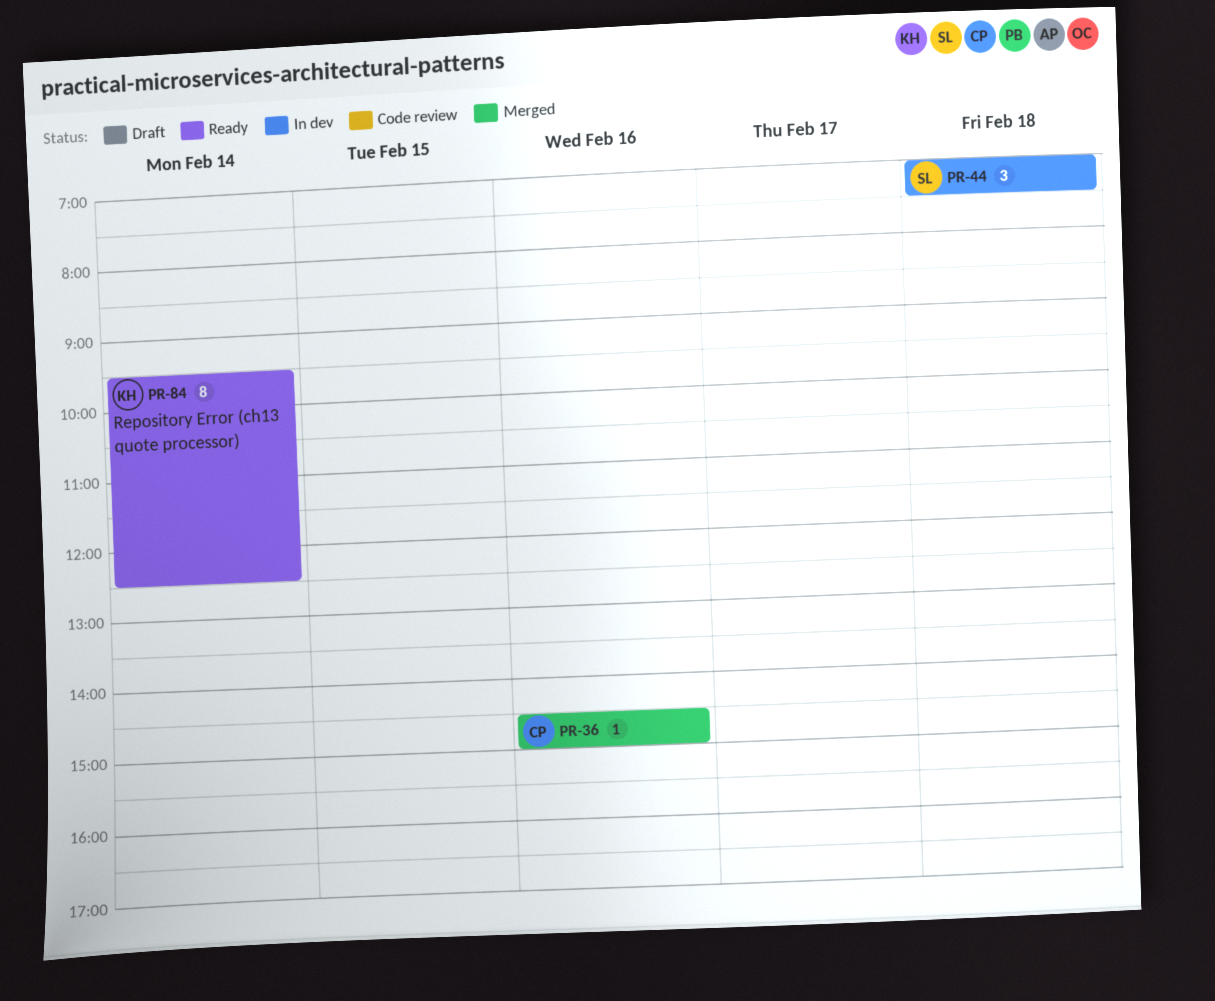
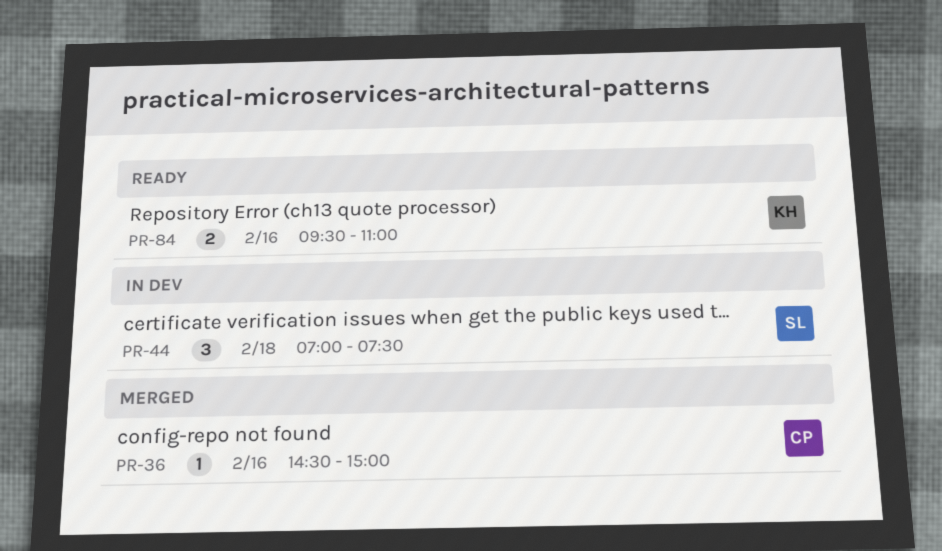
PR-84, estimate: 8 -> 2
PR-84, day: Feb 14 -> Feb 16
PR-84, ends: 12:30 -> 11:00

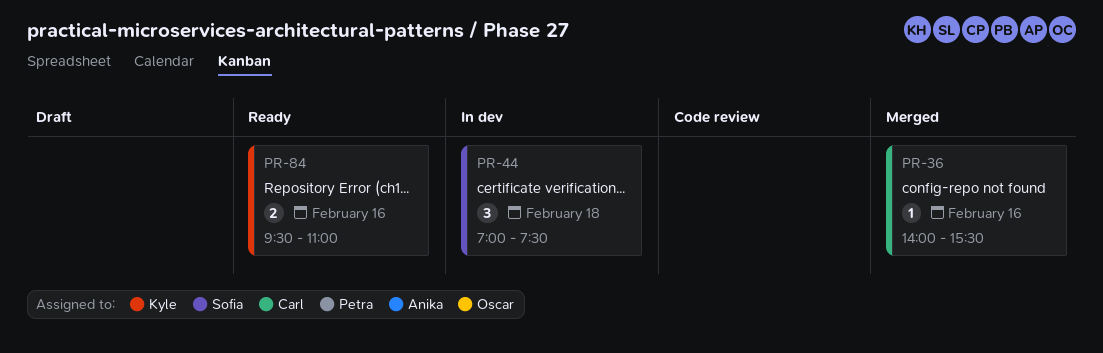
PR-36, begins: 14:30 -> 14:00
PR-36, ends: 15:00 -> 15:30

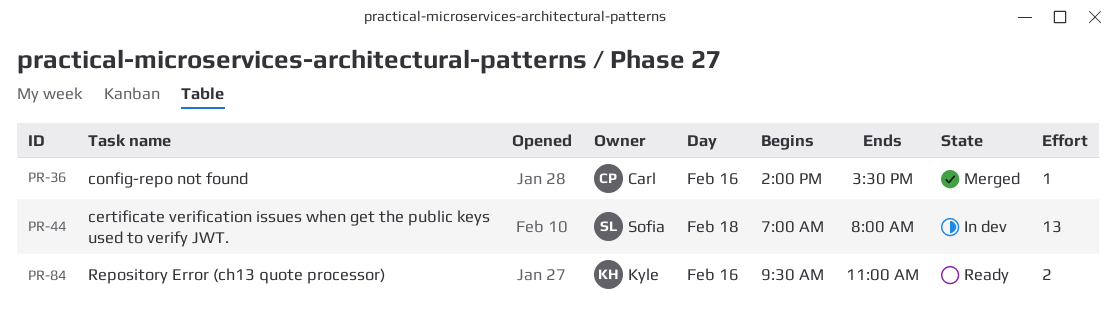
PR-44, estimate: 3 -> 13
PR-44, ends: 07:30 -> 08:00

